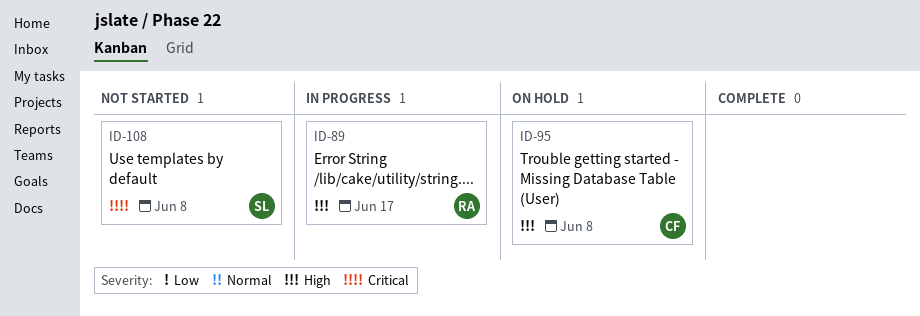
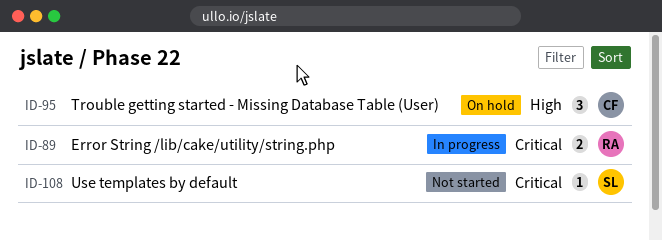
ID-89, priority: High -> Critical

